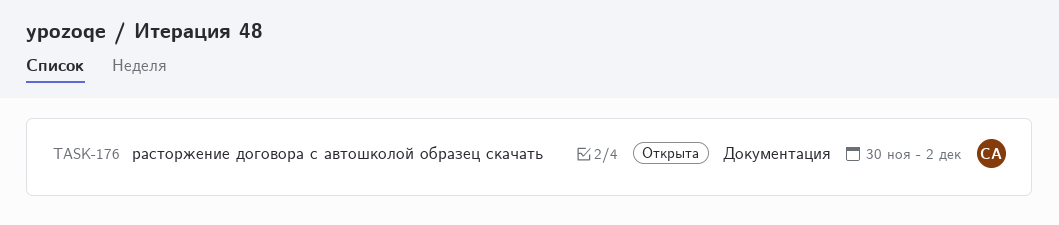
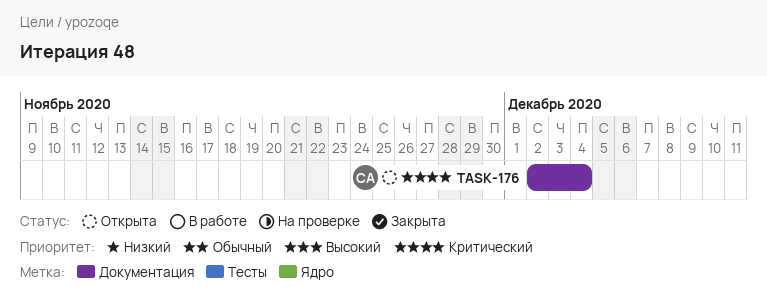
TASK-176, start: Nov 30 -> Dec 2
TASK-176, due: Dec 2 -> Dec 4

